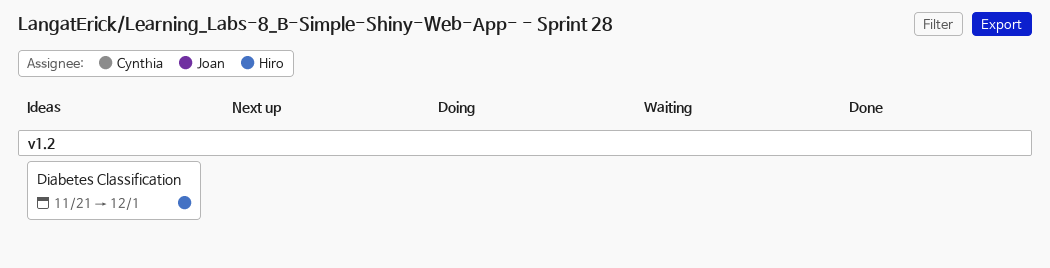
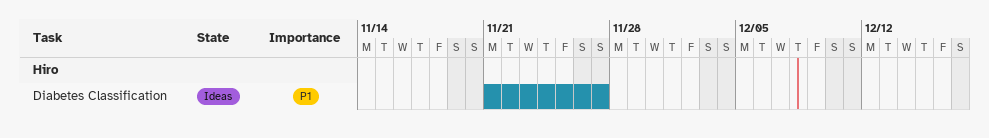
Diabetes Classification, due: Dec 1 -> Nov 27

